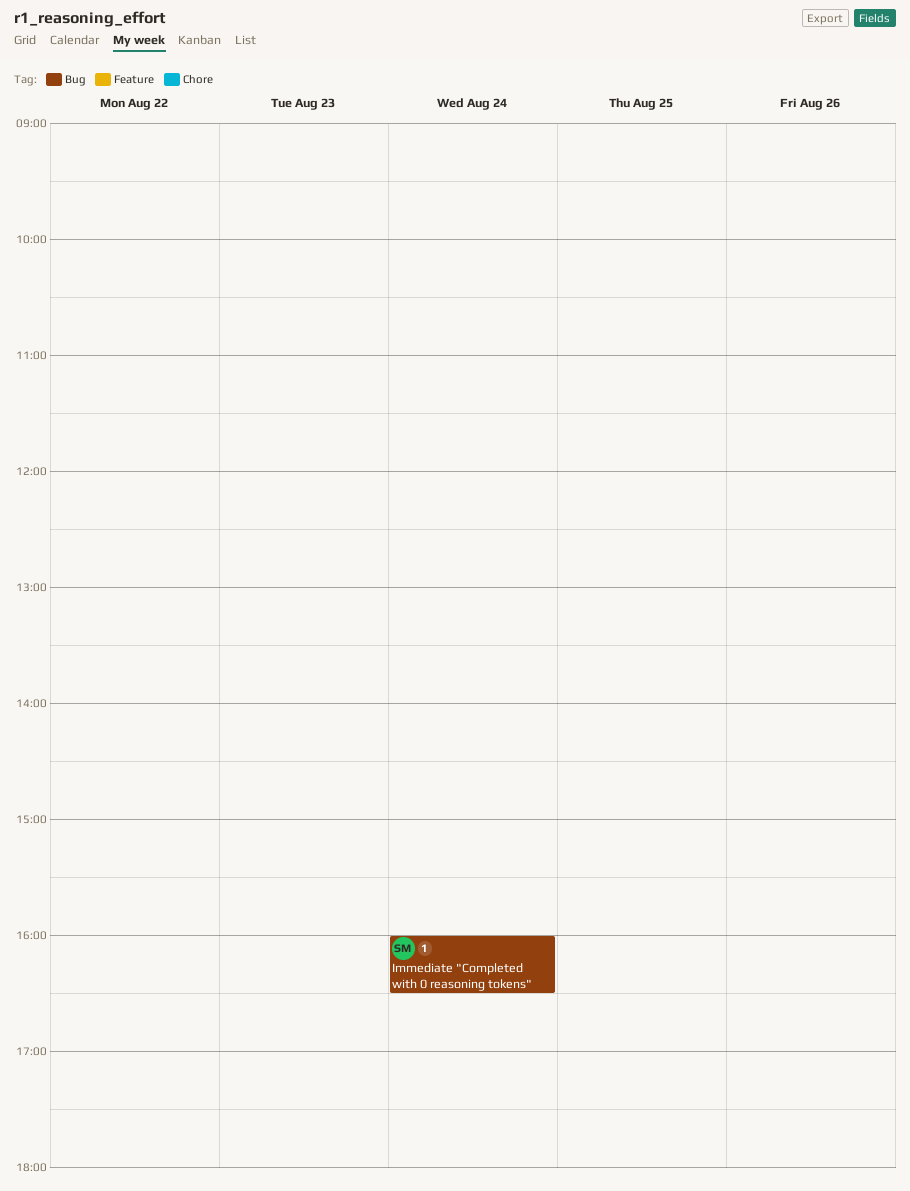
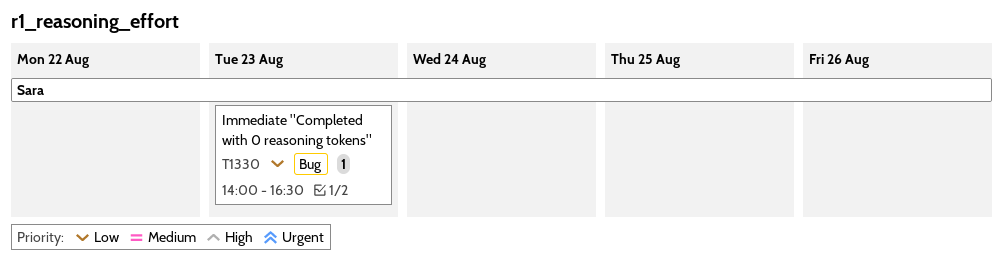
Immediate "Completed with 0 reasoning tokens", day: Aug 24 -> Aug 23
Immediate "Completed with 0 reasoning tokens", begins: 16:00 -> 14:00

